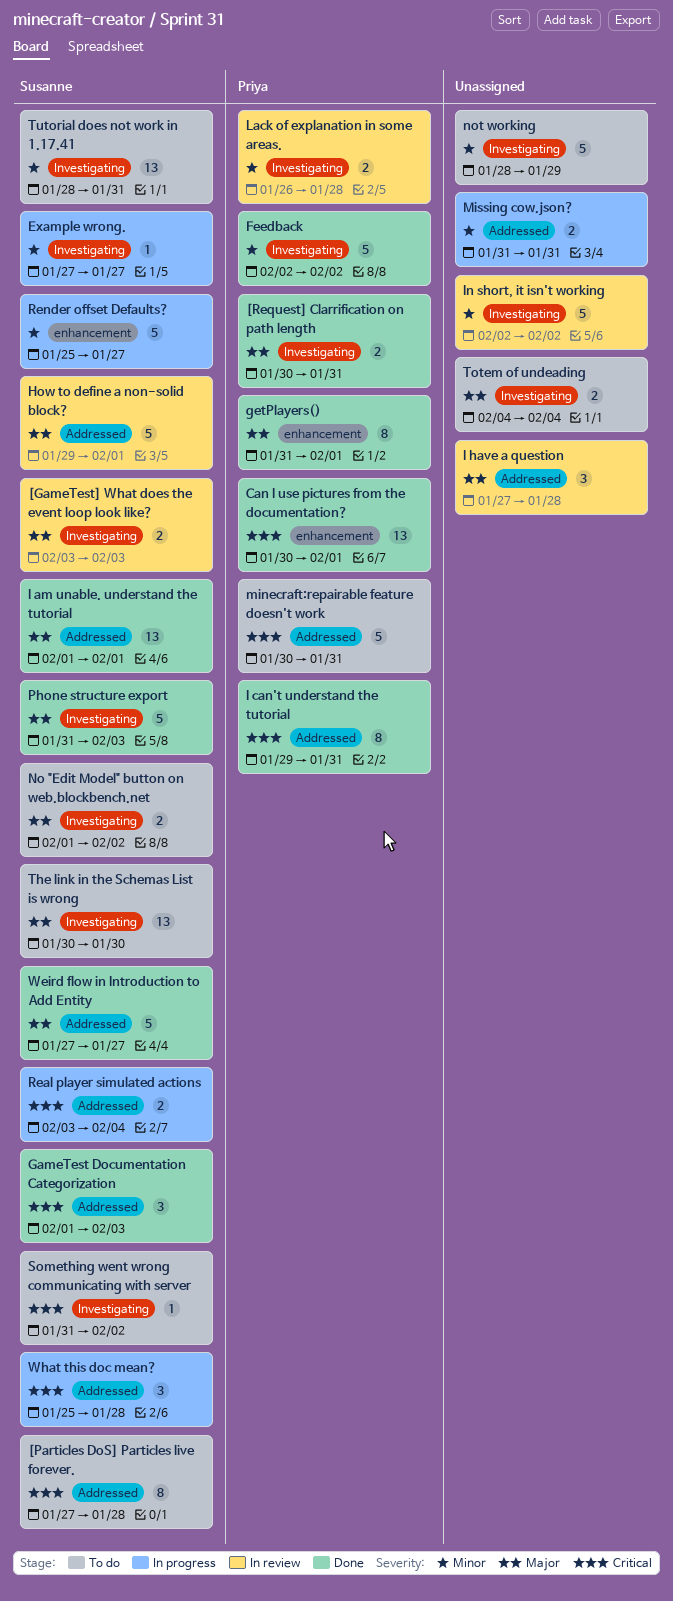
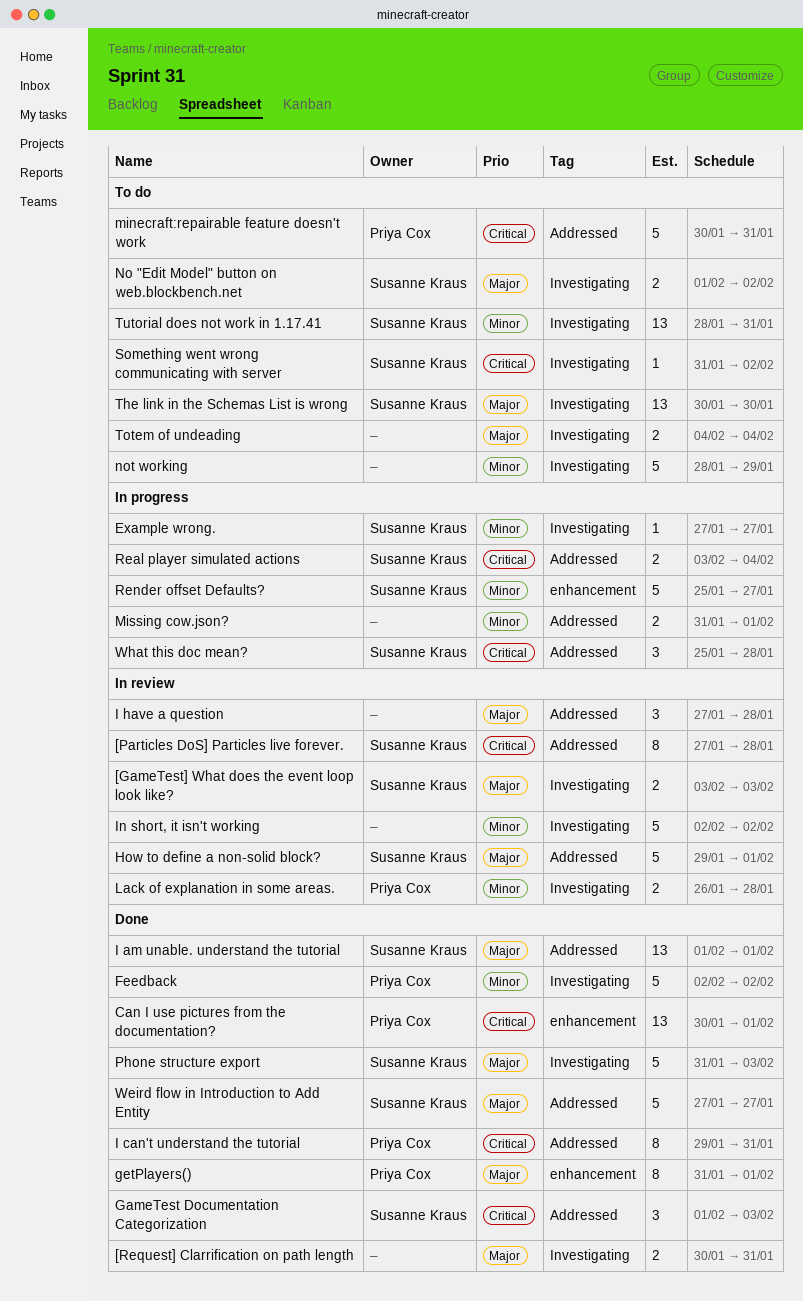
[Particles DoS] Particles live forever., status: To do -> In review
[Request] Clarrification on path length, owner: Priya Cox -> none
Missing cow.json?, due: Jan 31 -> Feb 1

